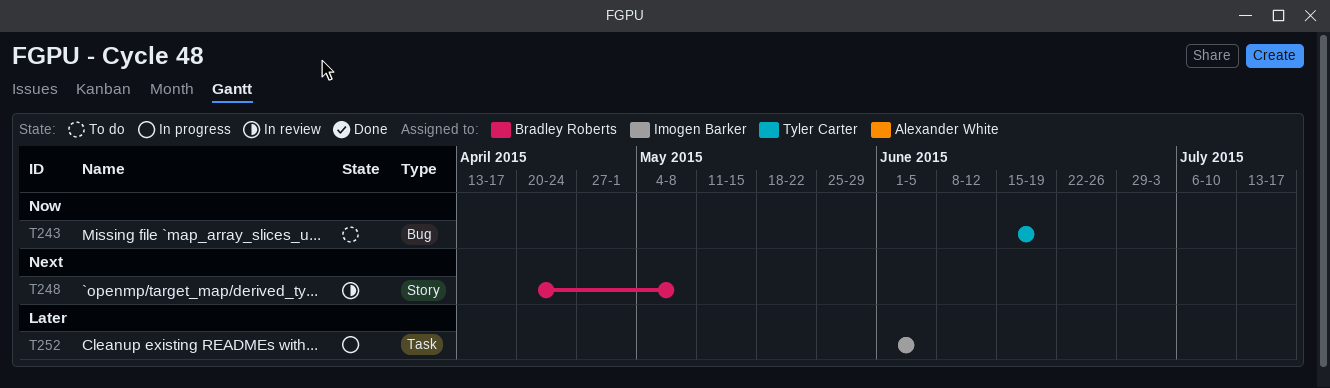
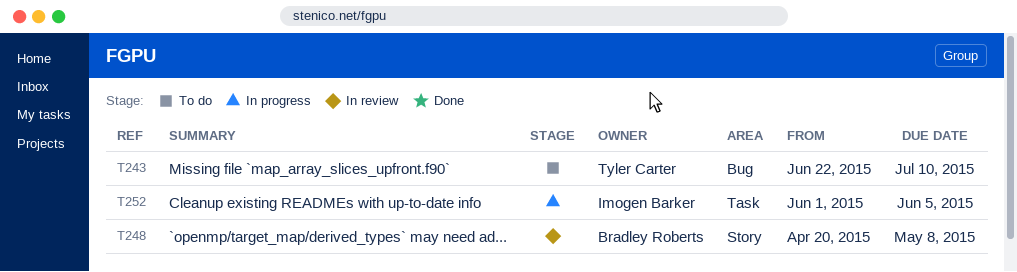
T243, start: Jun 15 -> Jun 22
T243, due: Jun 19 -> Jul 10

